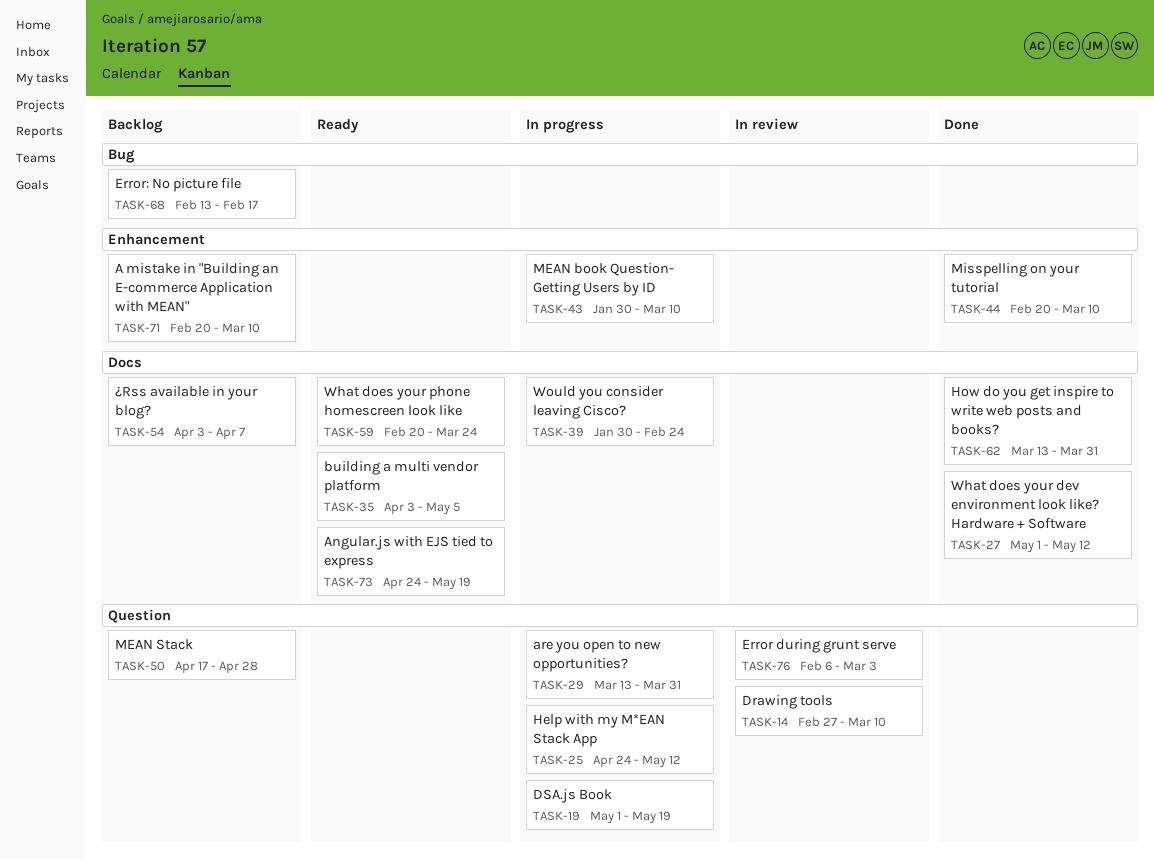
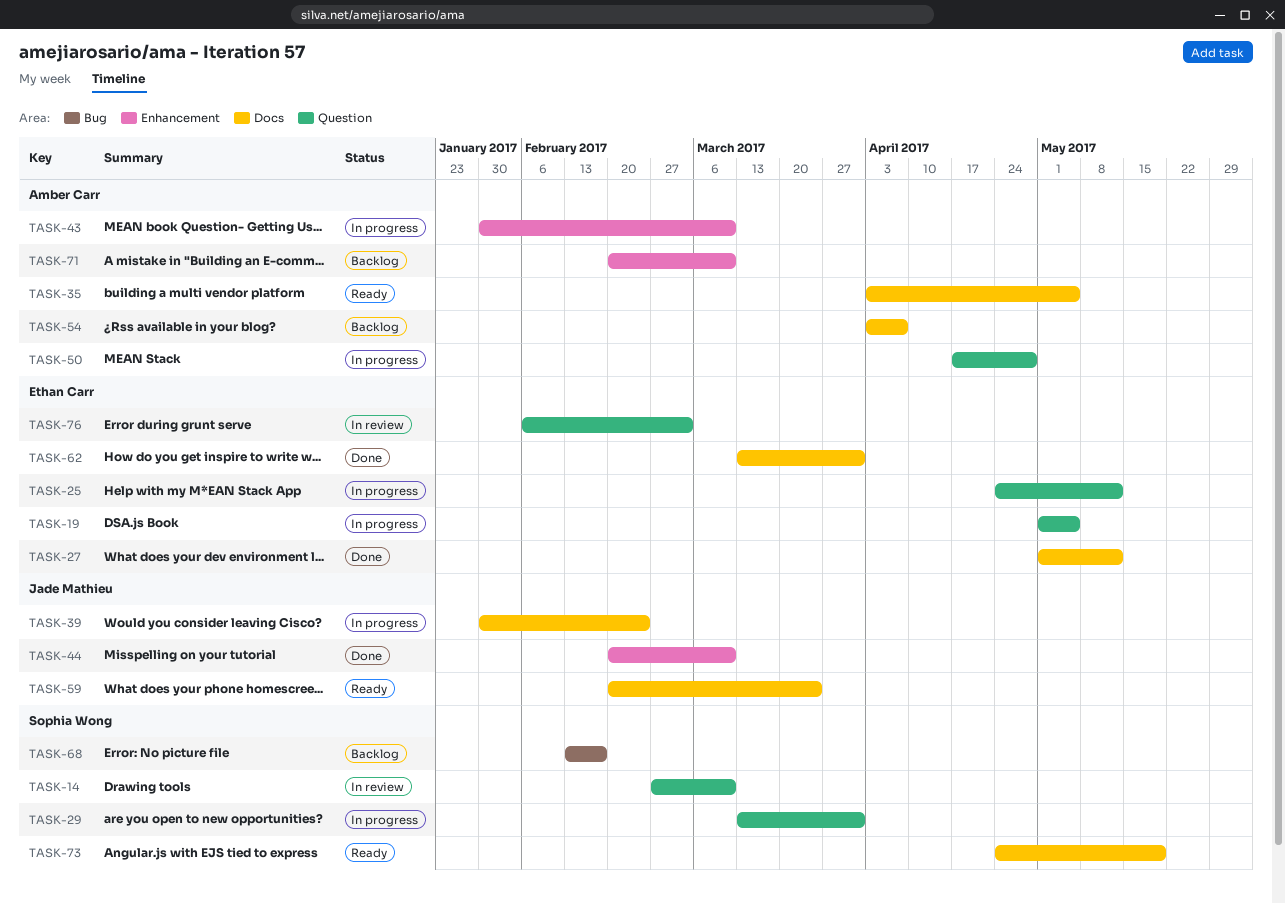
TASK-19, due: May 19 -> May 5
TASK-50, status: Backlog -> In progress

